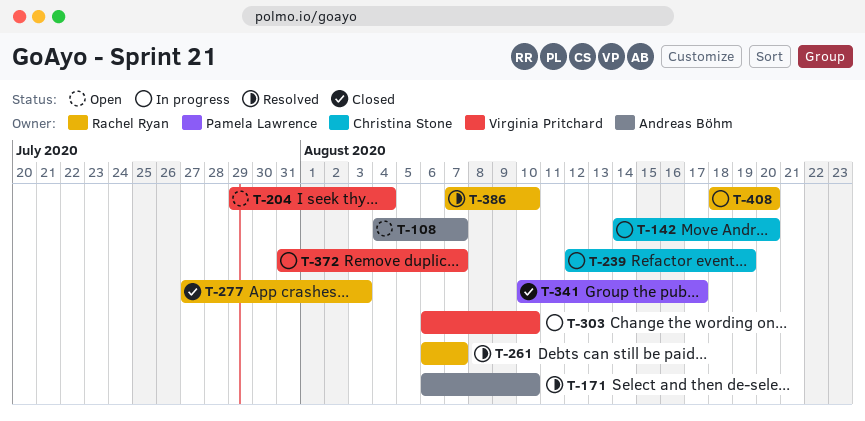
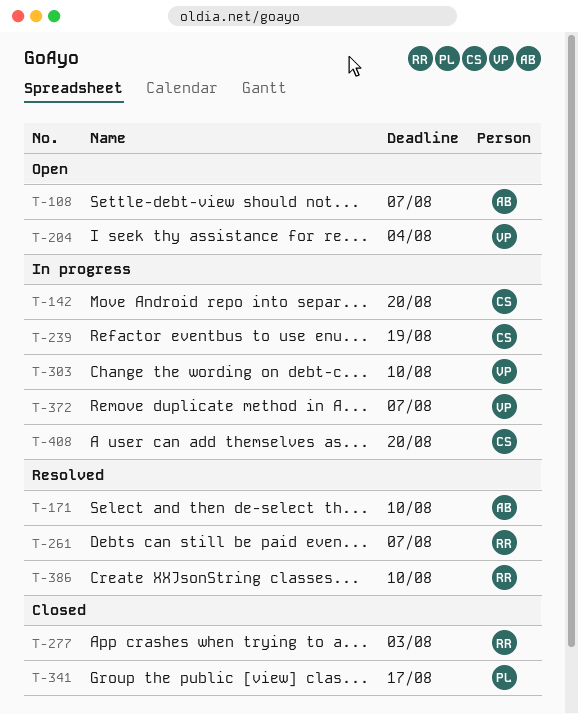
T-408, owner: Rachel Ryan -> Christina Stone

